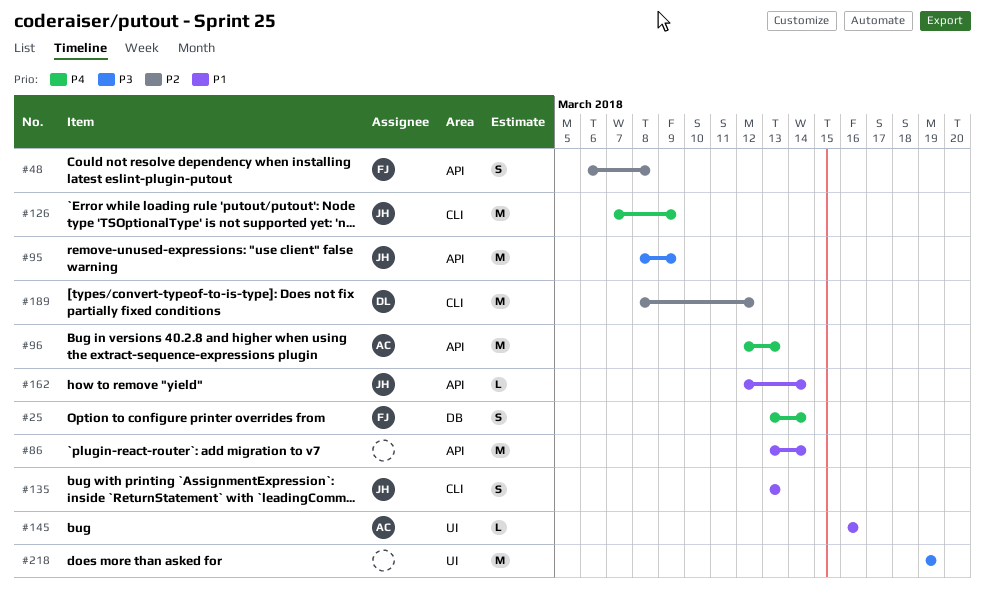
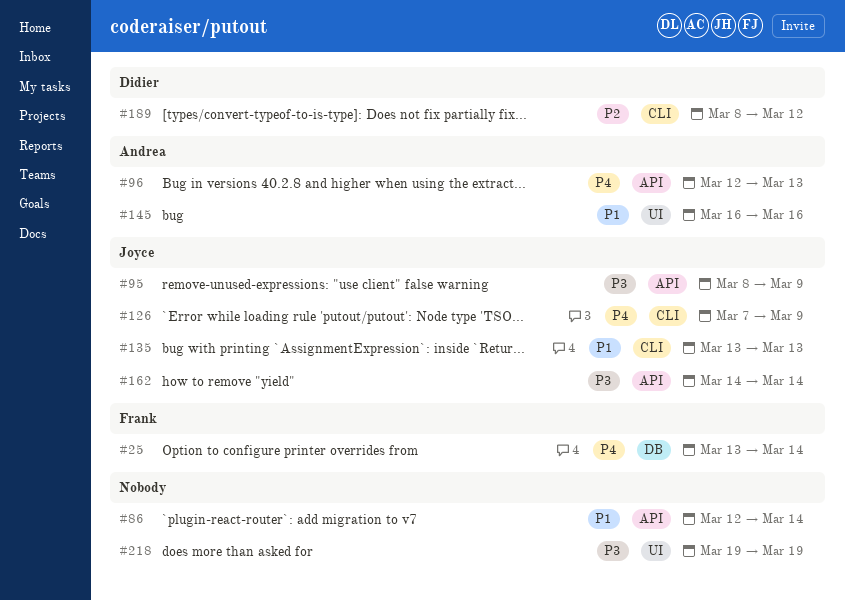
#48: present -> none
#86, start: Mar 13 -> Mar 12
#162, priority: P1 -> P3
#162, start: Mar 12 -> Mar 14

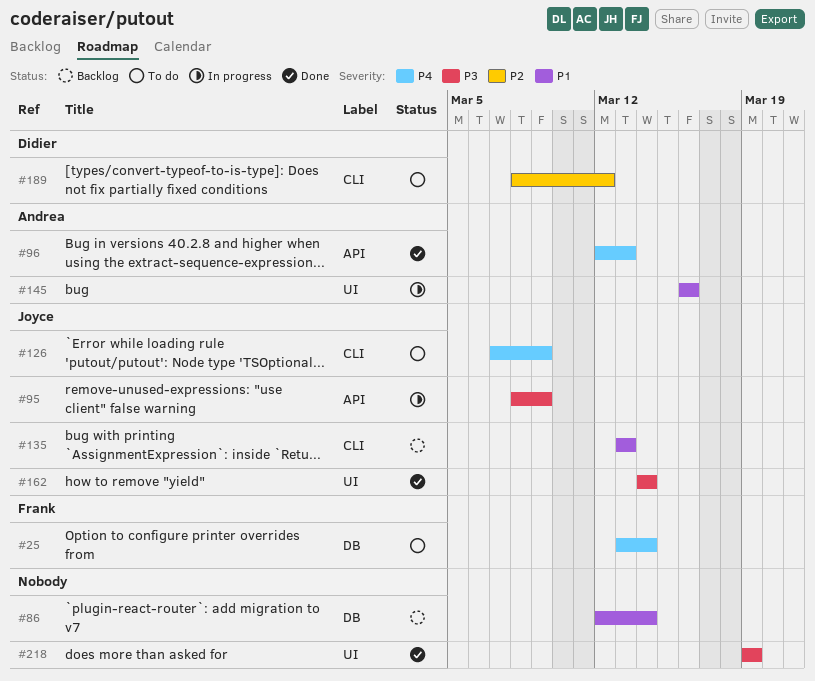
#86, label: API -> DB
#162, label: API -> UI

